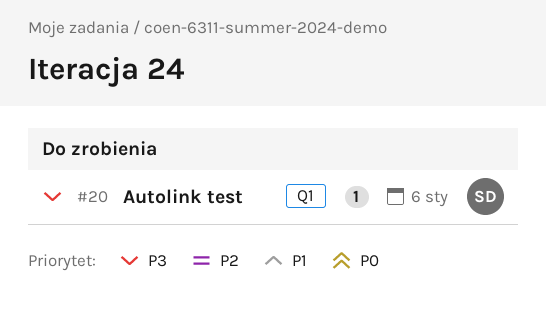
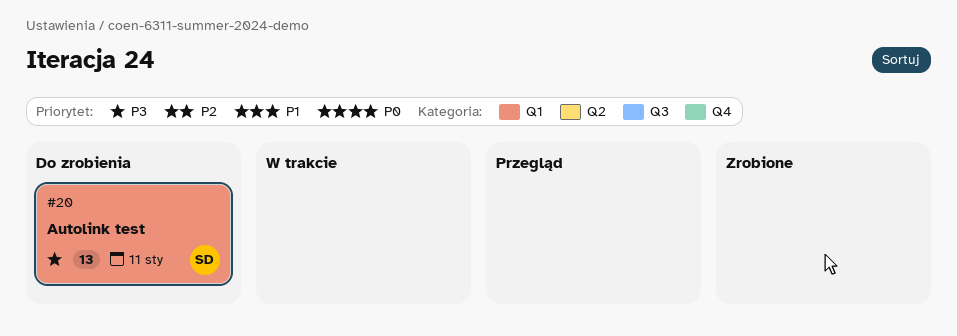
#20, estimate: 1 -> 13
#20, due: Jan 6 -> Jan 11

